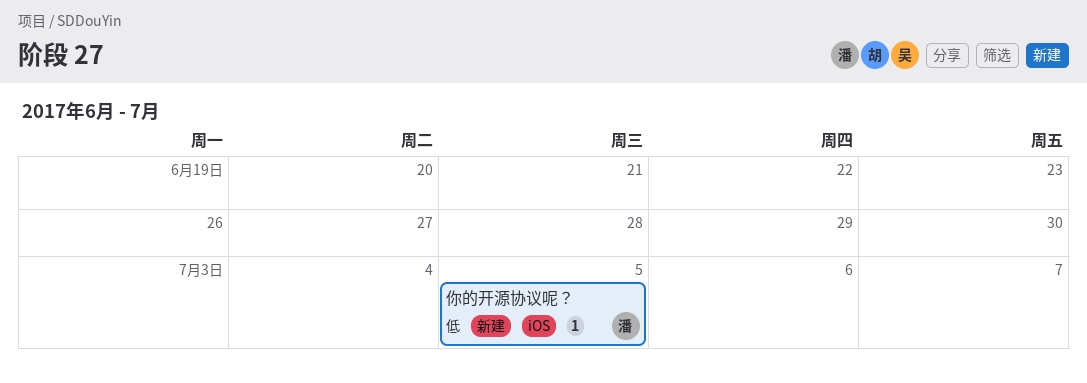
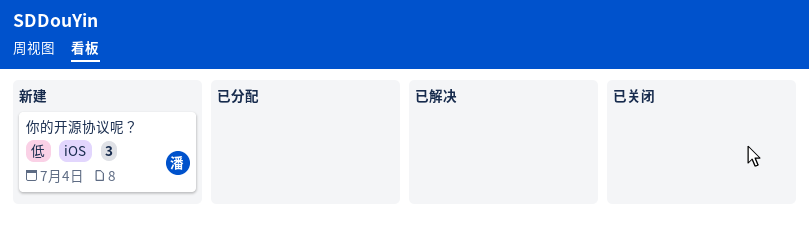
你的开源协议呢？, estimate: 1 -> 3
你的开源协议呢？, due: Jul 5 -> Jul 4

